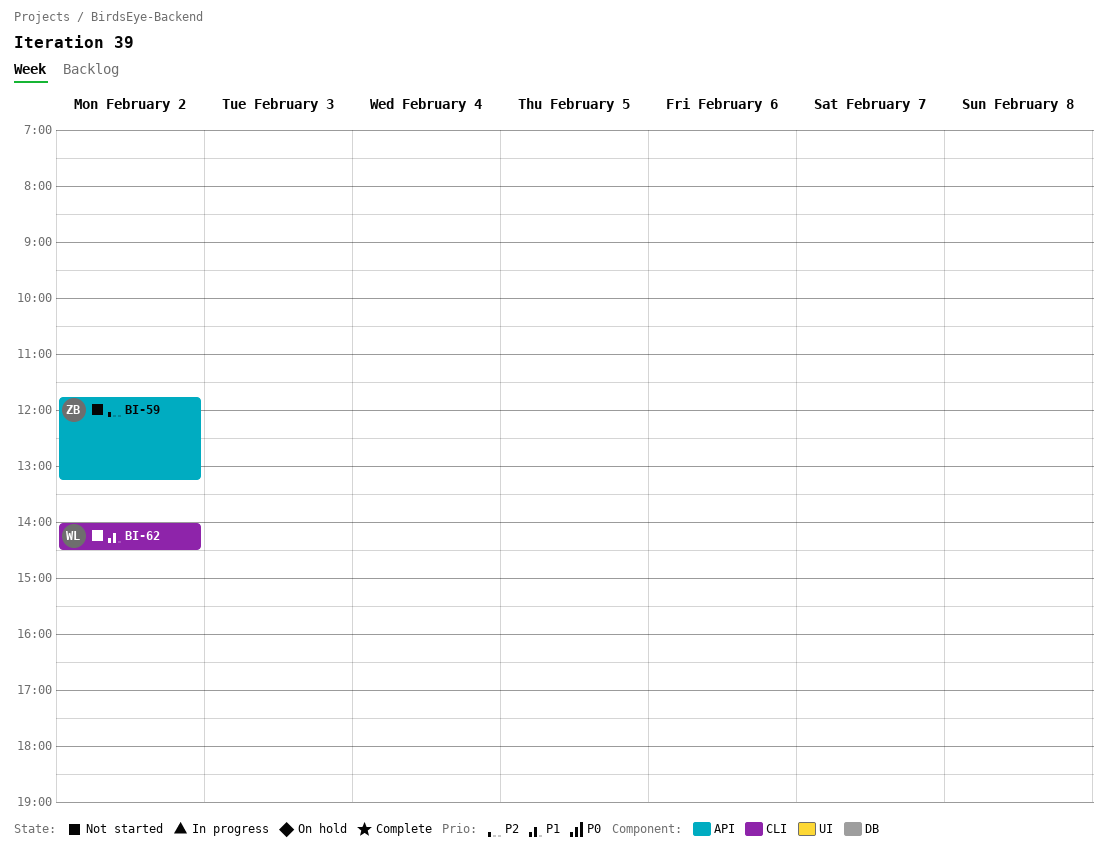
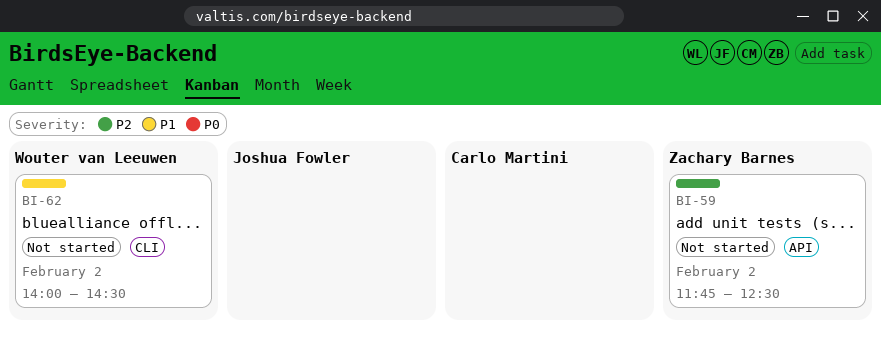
BI-59, ends: 13:15 -> 12:30

